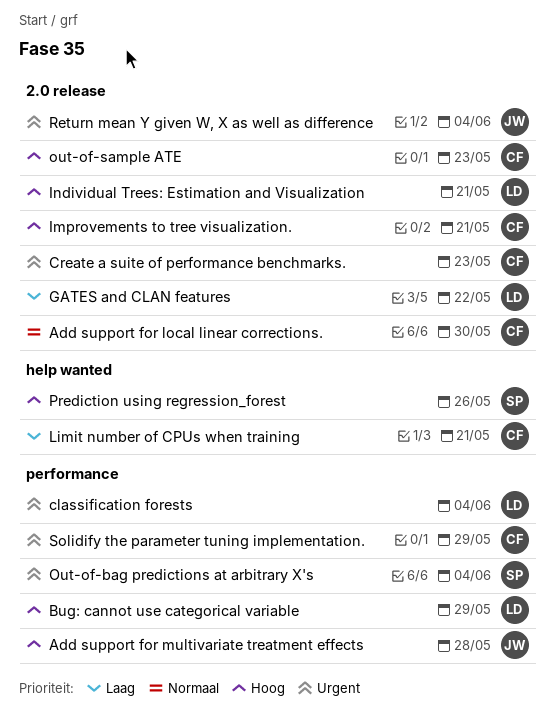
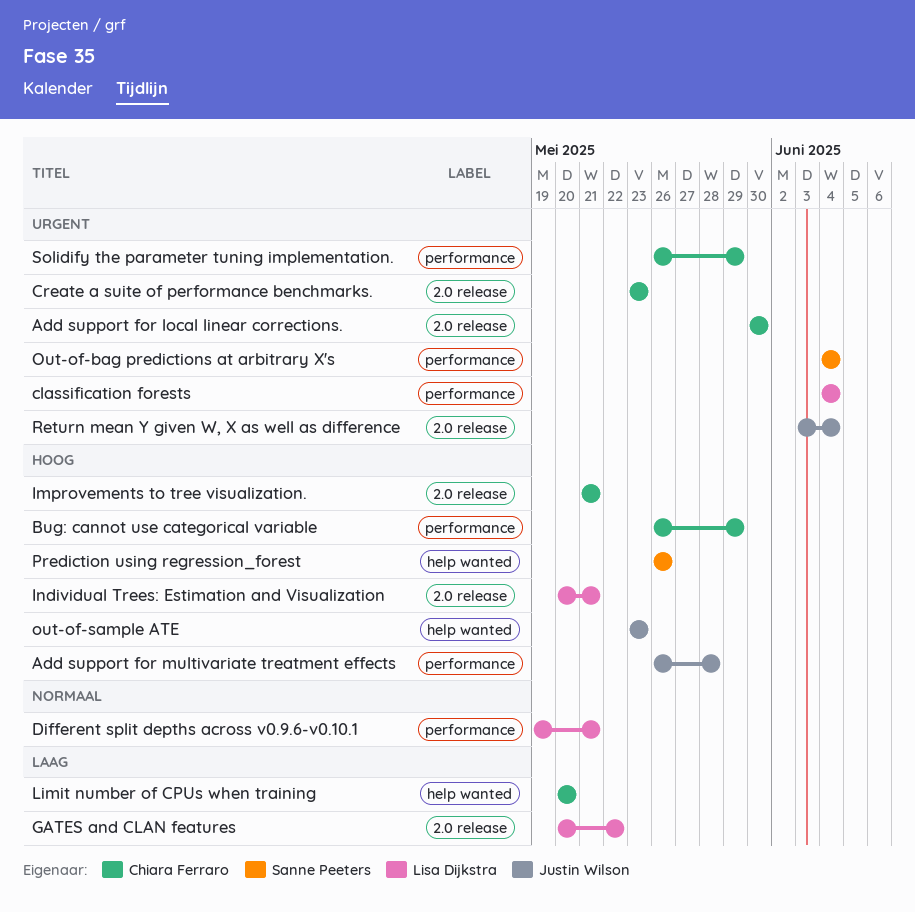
Add support for local linear corrections., priority: Normaal -> Urgent
Bug: cannot use categorical variable, owner: Lisa Dijkstra -> Chiara Ferraro
Different split depths across v0.9.6-v0.10.1: none -> present
Limit number of CPUs when training, due: May 21 -> May 20
out-of-sample ATE, owner: Chiara Ferraro -> Justin Wilson
out-of-sample ATE, label: 2.0 release -> help wanted

